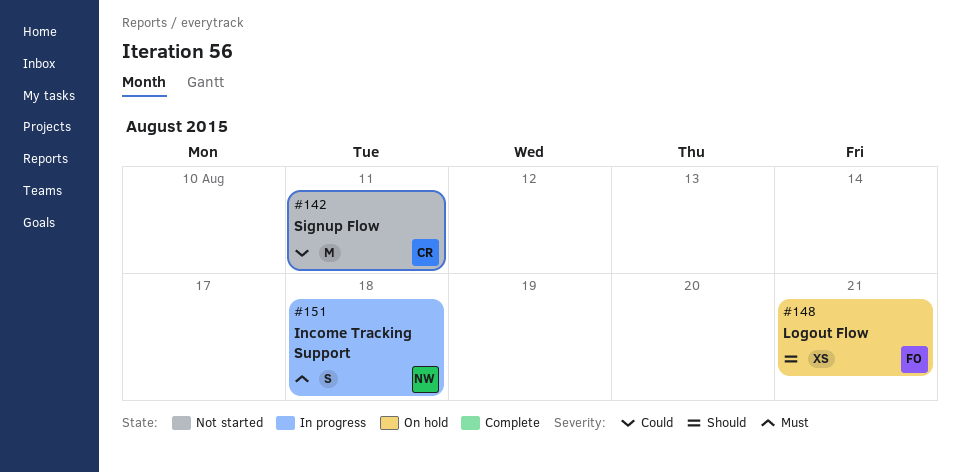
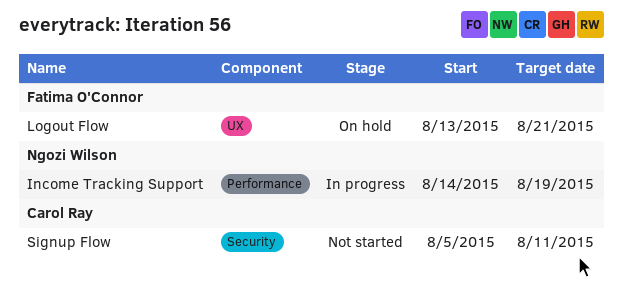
Income Tracking Support, due: Aug 18 -> Aug 19

